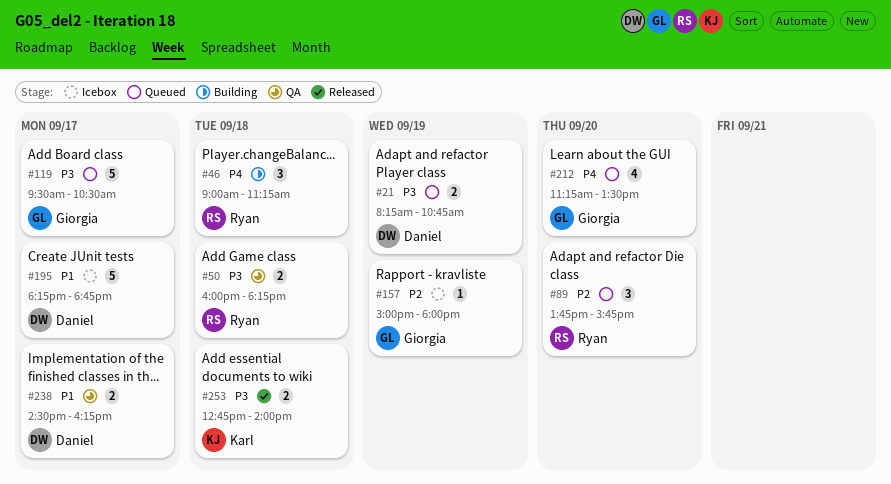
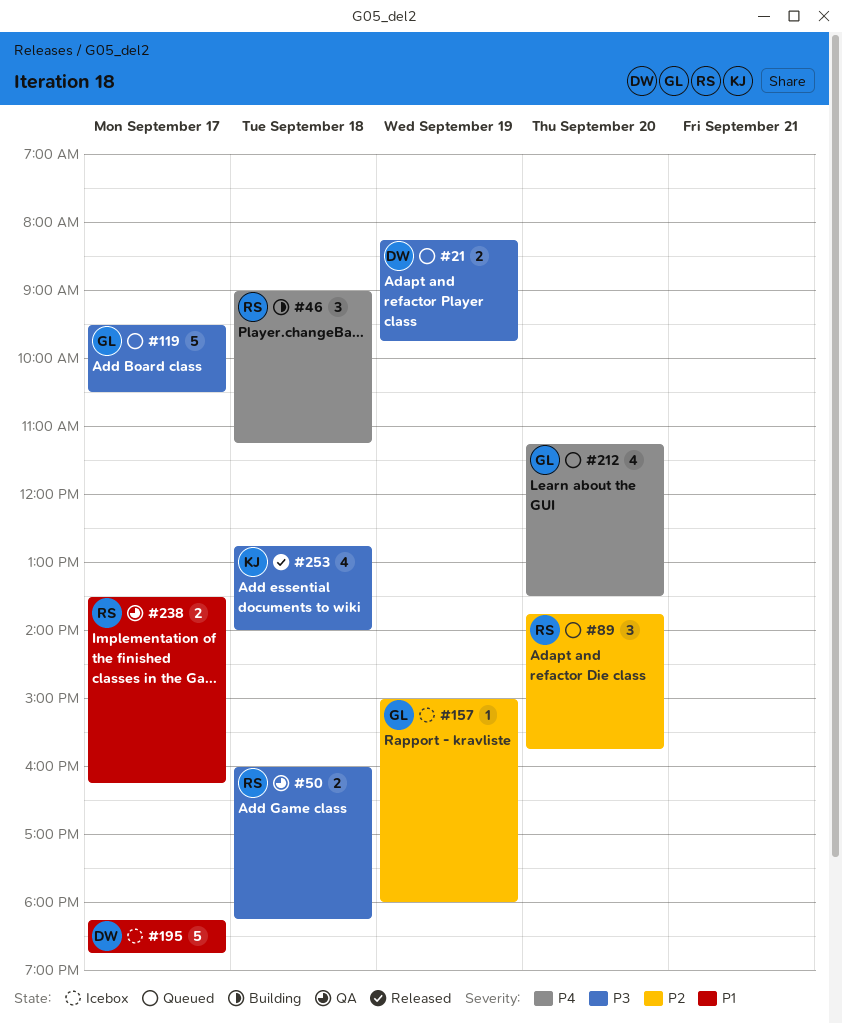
#21, ends: 10:45 -> 09:45
#238, owner: Daniel -> Ryan
#238, begins: 14:30 -> 13:30
#253, estimate: 2 -> 4

